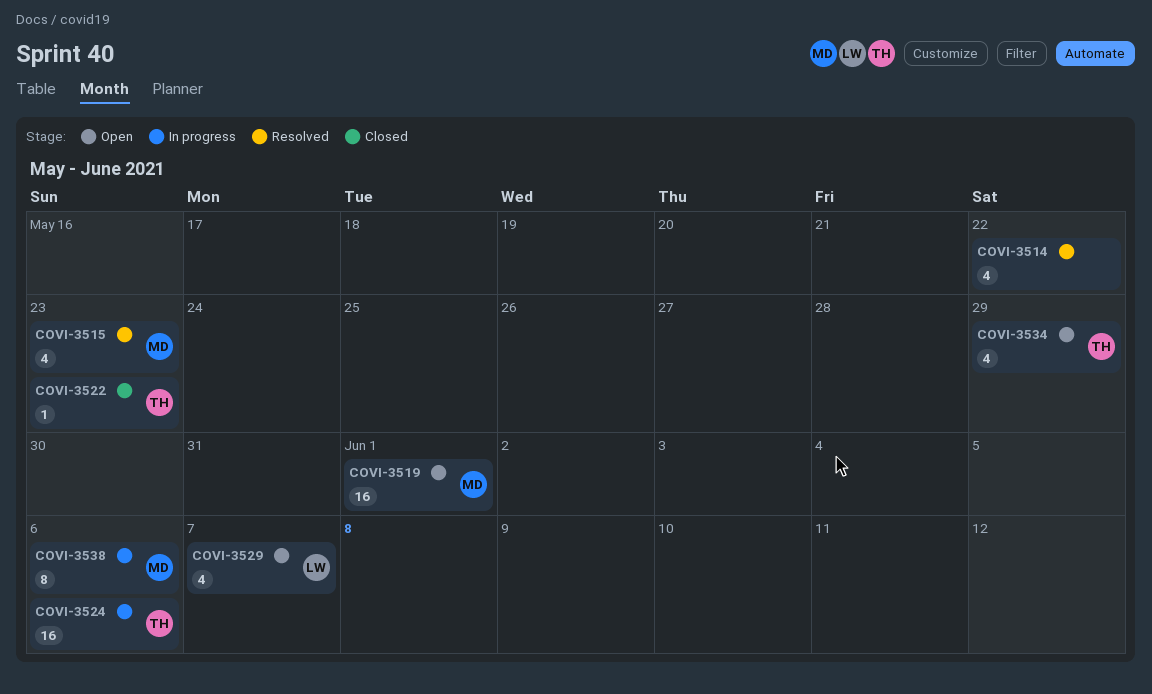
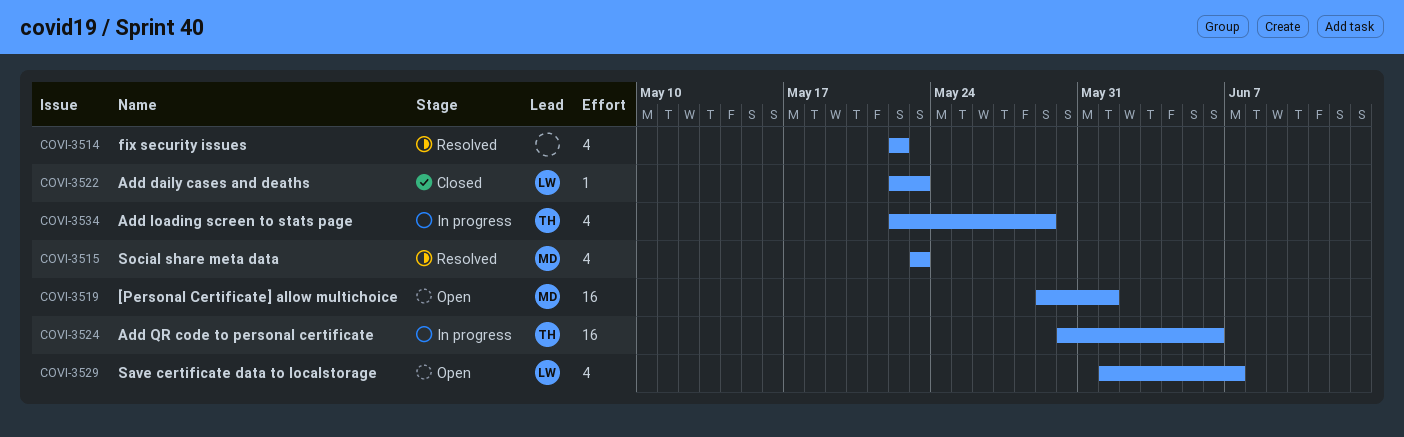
COVI-3522, owner: TH -> LW
COVI-3534, status: Open -> In progress
COVI-3538: present -> none

